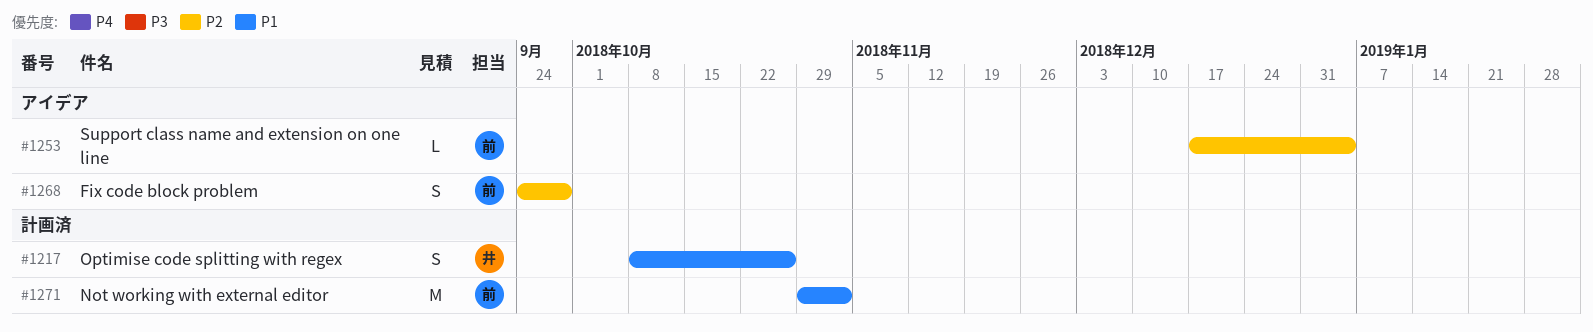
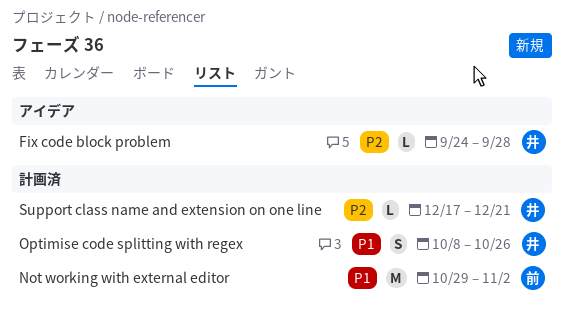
Fix code block problem, owner: 前 -> 井
Fix code block problem, estimate: S -> L
Support class name and extension on one line, status: アイデア -> 計画済
Support class name and extension on one line, owner: 前 -> 井
Support class name and extension on one line, due: Jan 4 -> Dec 21

